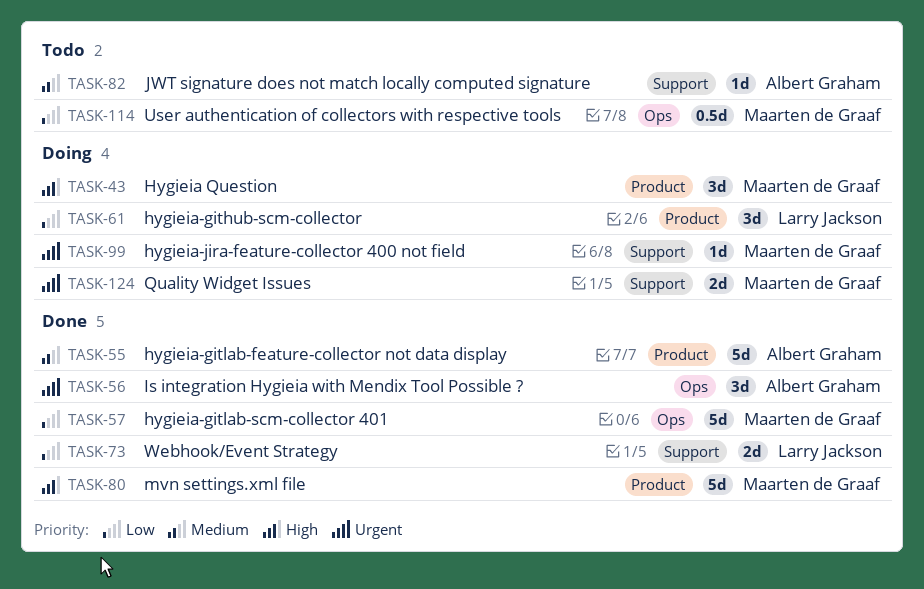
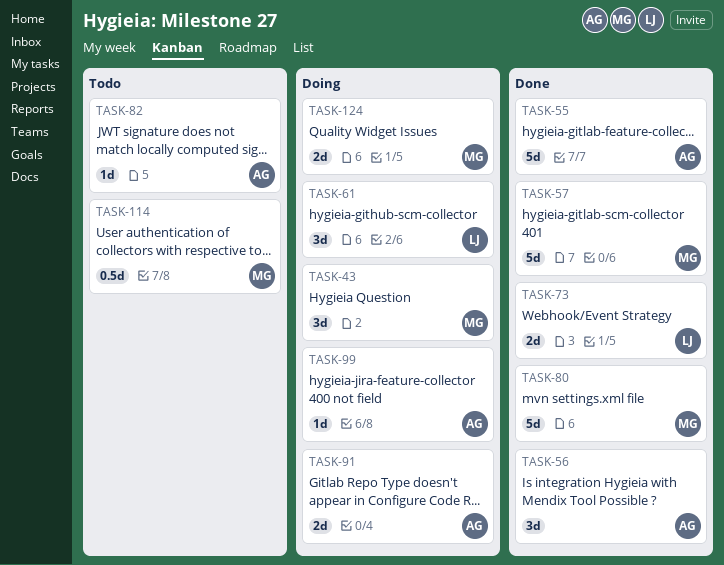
TASK-91: none -> present
TASK-99, owner: Maarten de Graaf -> Albert Graham

